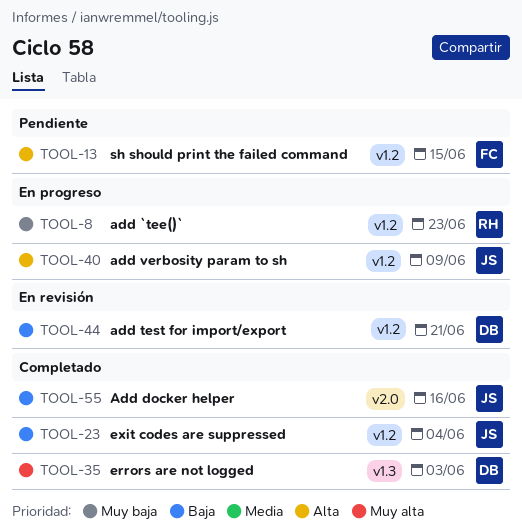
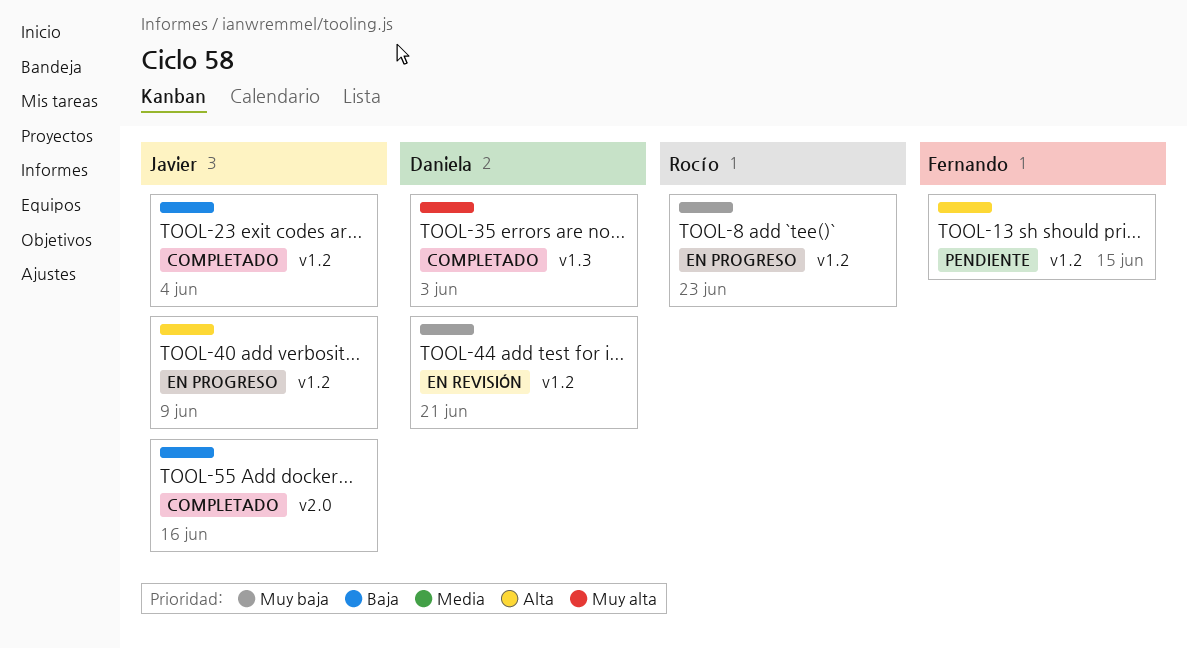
TOOL-44, priority: Baja -> Muy baja

